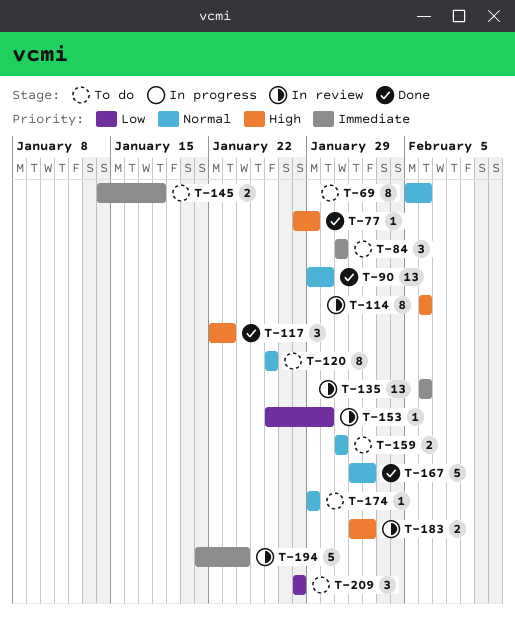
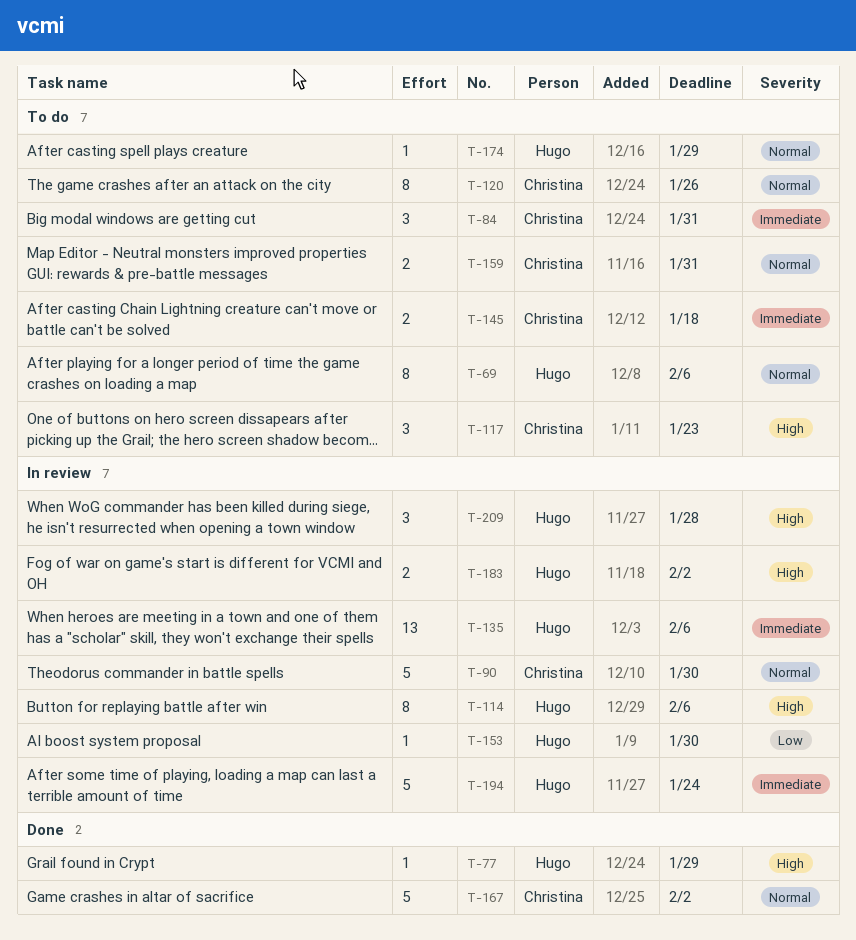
T-90, status: Done -> In review
T-90, estimate: 13 -> 5
T-117, status: Done -> To do
T-209, status: To do -> In review
T-209, priority: Low -> High

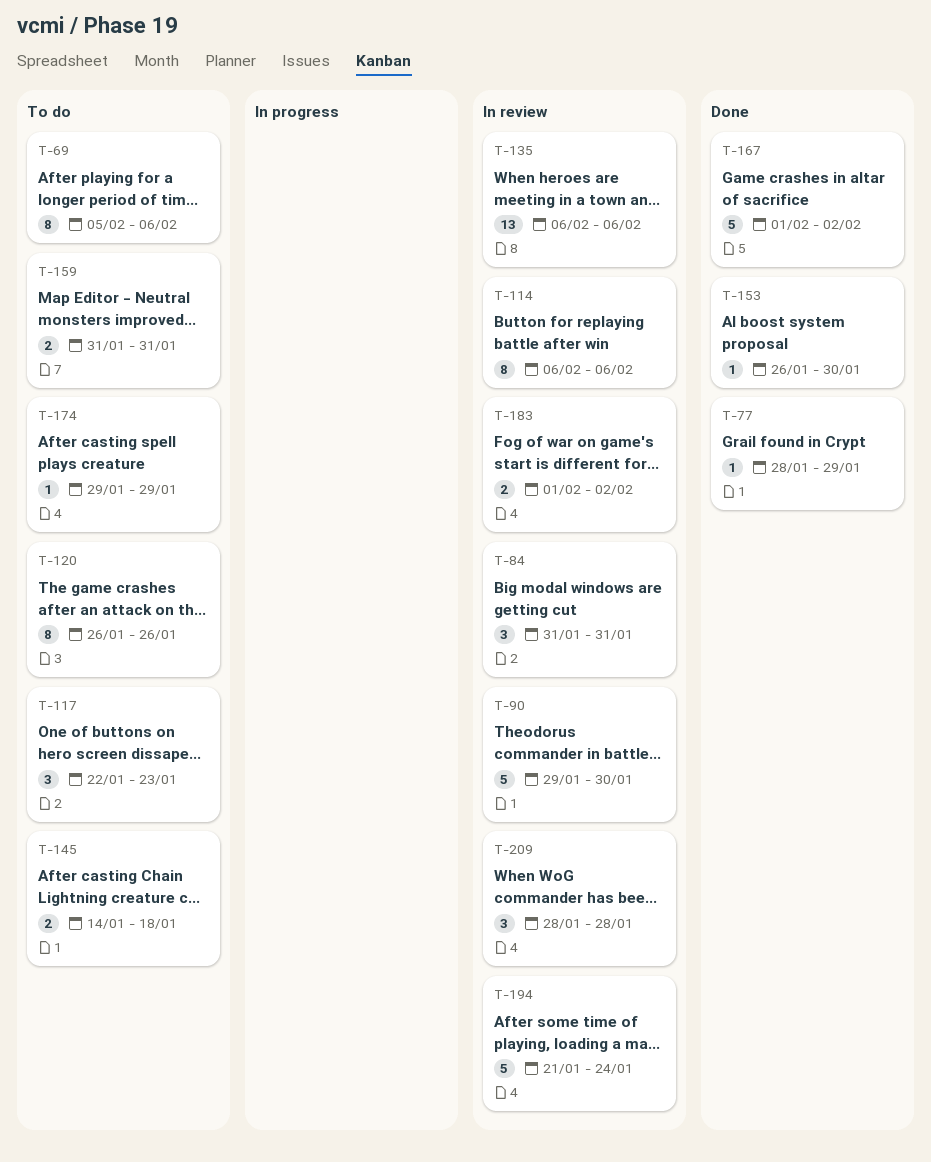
T-84, status: To do -> In review
T-153, status: In review -> Done

